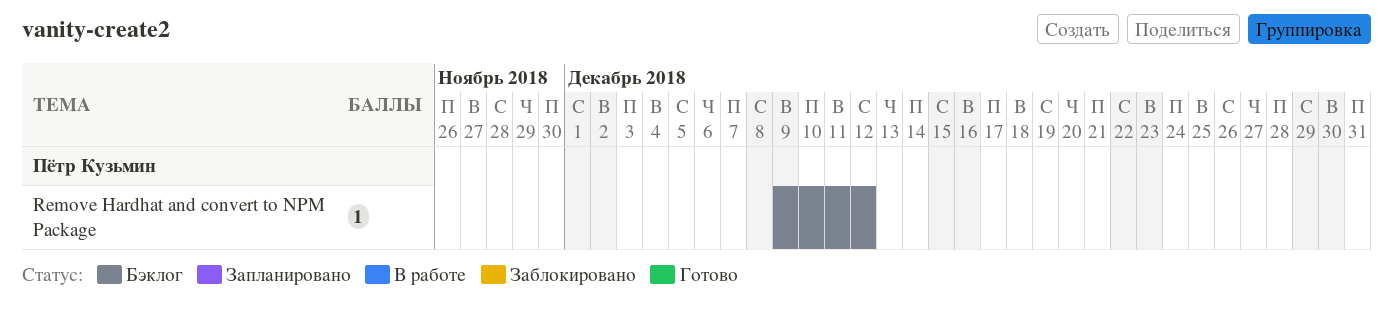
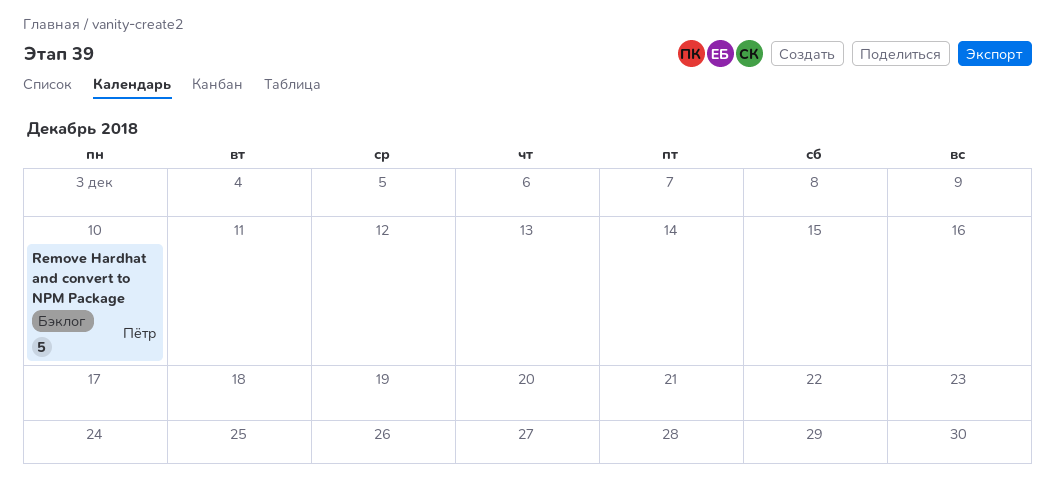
Remove Hardhat and convert to NPM Package, estimate: 1 -> 5
Remove Hardhat and convert to NPM Package, due: Dec 12 -> Dec 10

